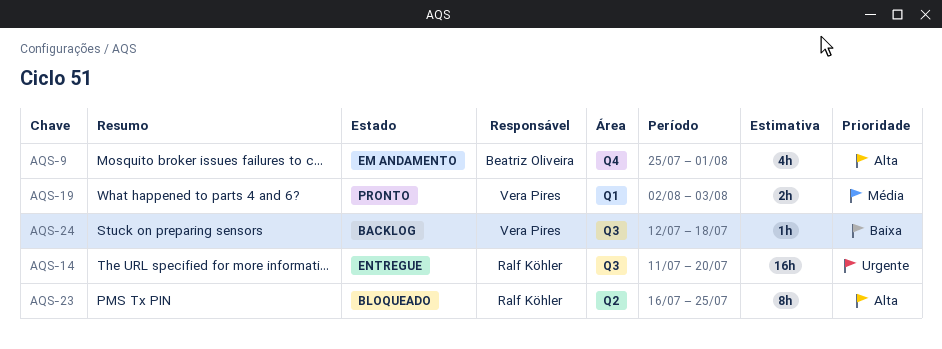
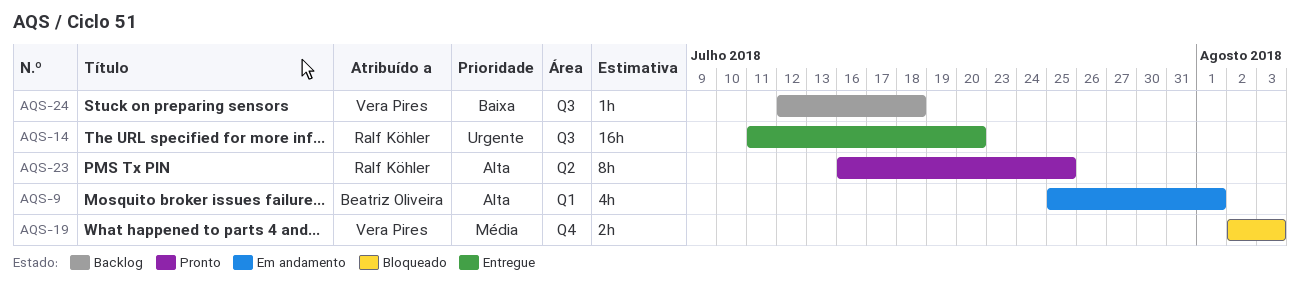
AQS-9, label: Q4 -> Q1
AQS-19, status: Pronto -> Bloqueado
AQS-19, label: Q1 -> Q4
AQS-23, status: Bloqueado -> Pronto

